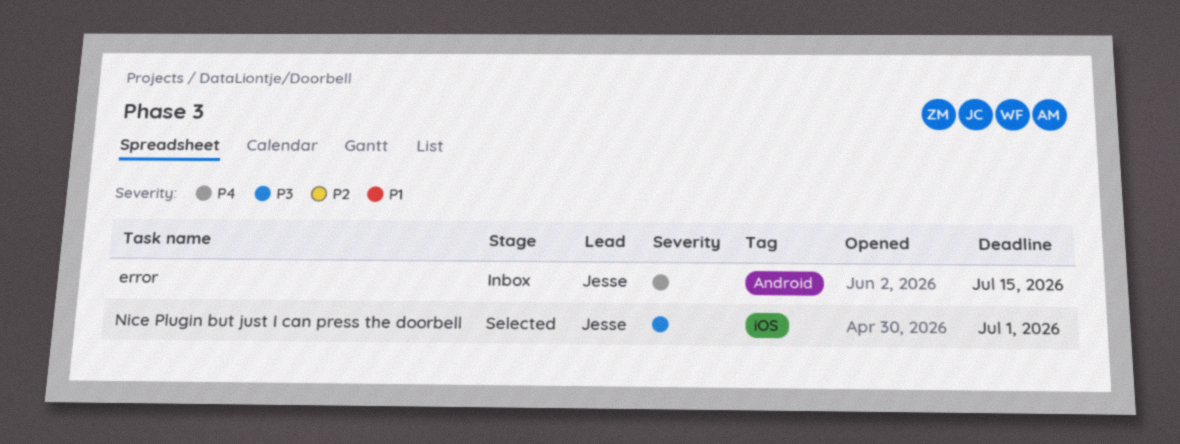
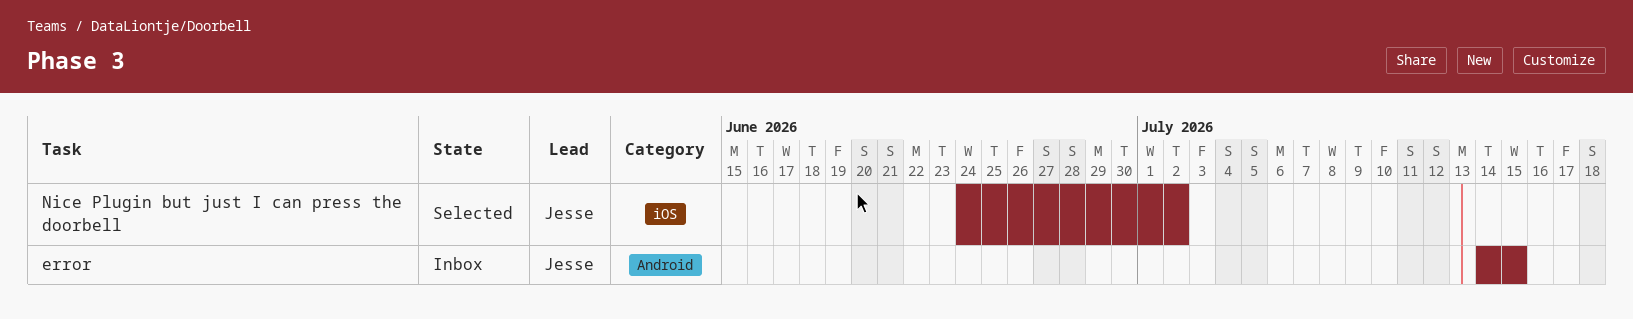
Nice Plugin but just I can press the doorbell, due: Jul 1 -> Jul 2

